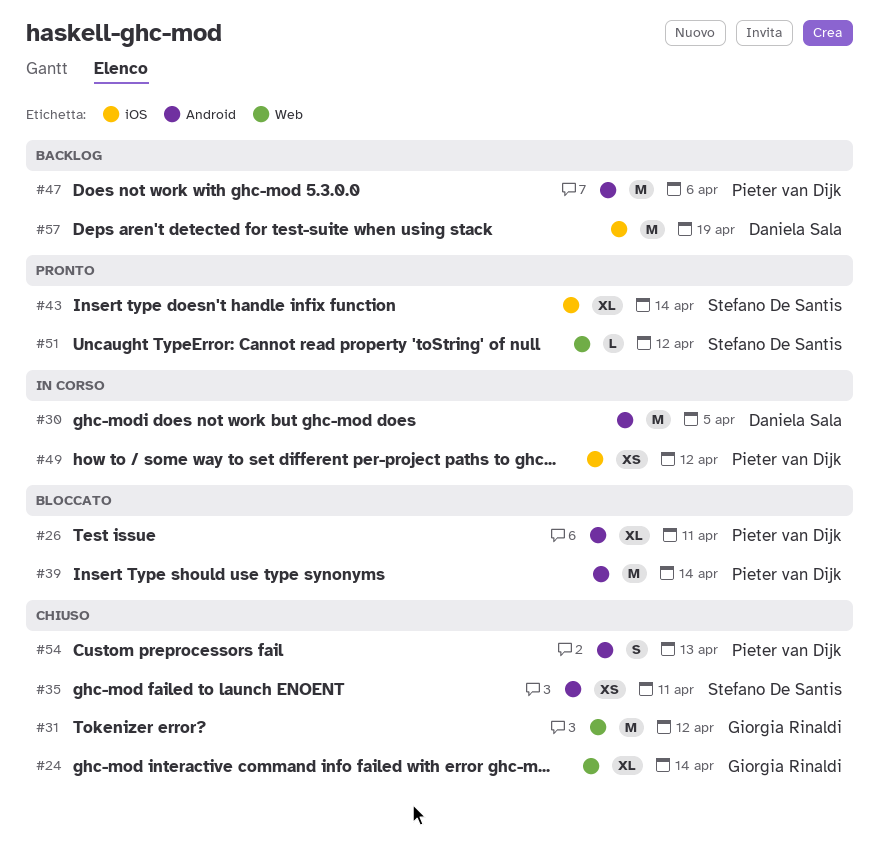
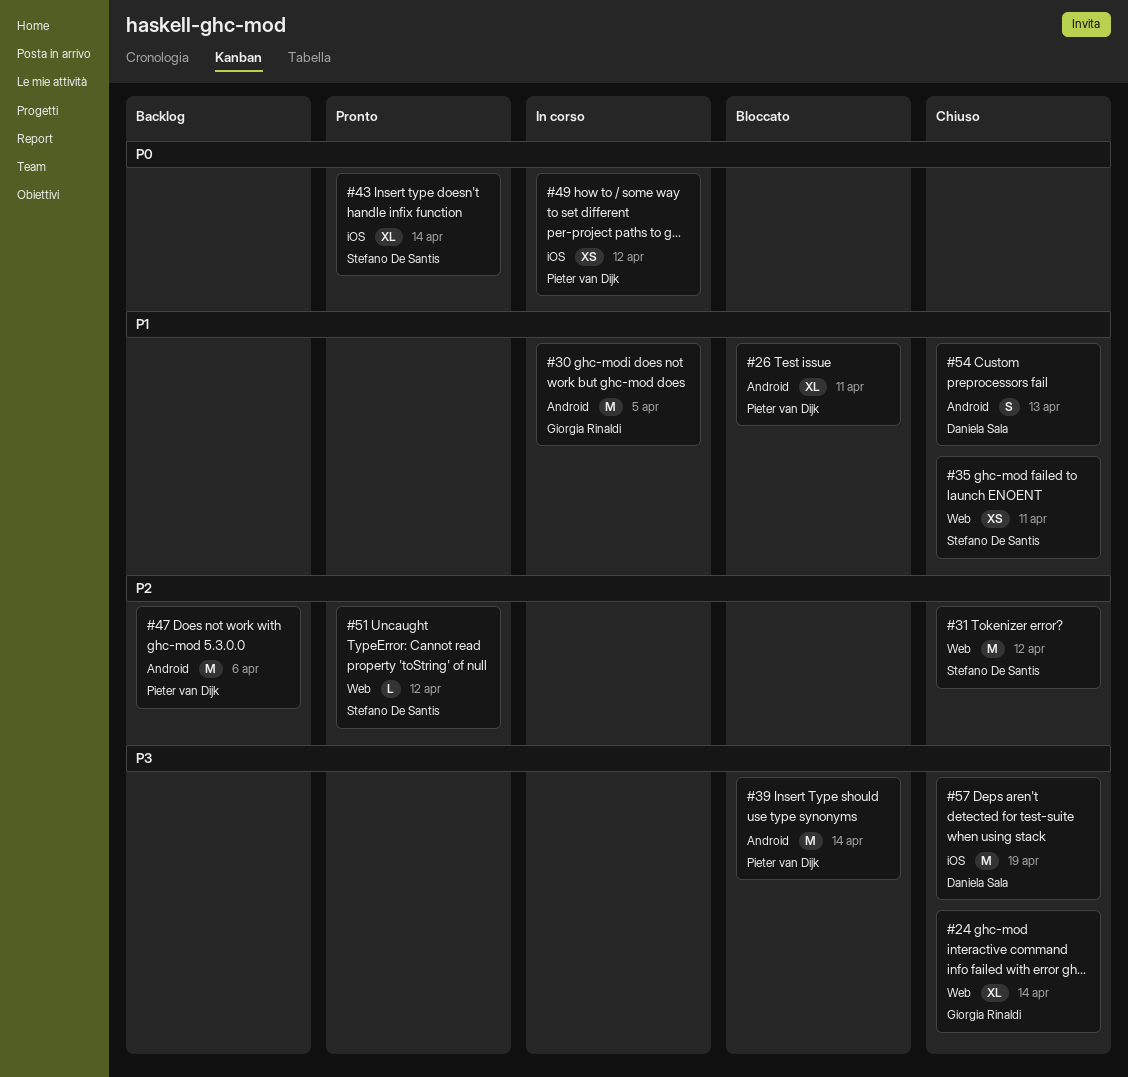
#30, owner: Daniela Sala -> Giorgia Rinaldi
#31, owner: Giorgia Rinaldi -> Stefano De Santis
#35, label: Android -> Web
#54, owner: Pieter van Dijk -> Daniela Sala
#57, status: Backlog -> Chiuso

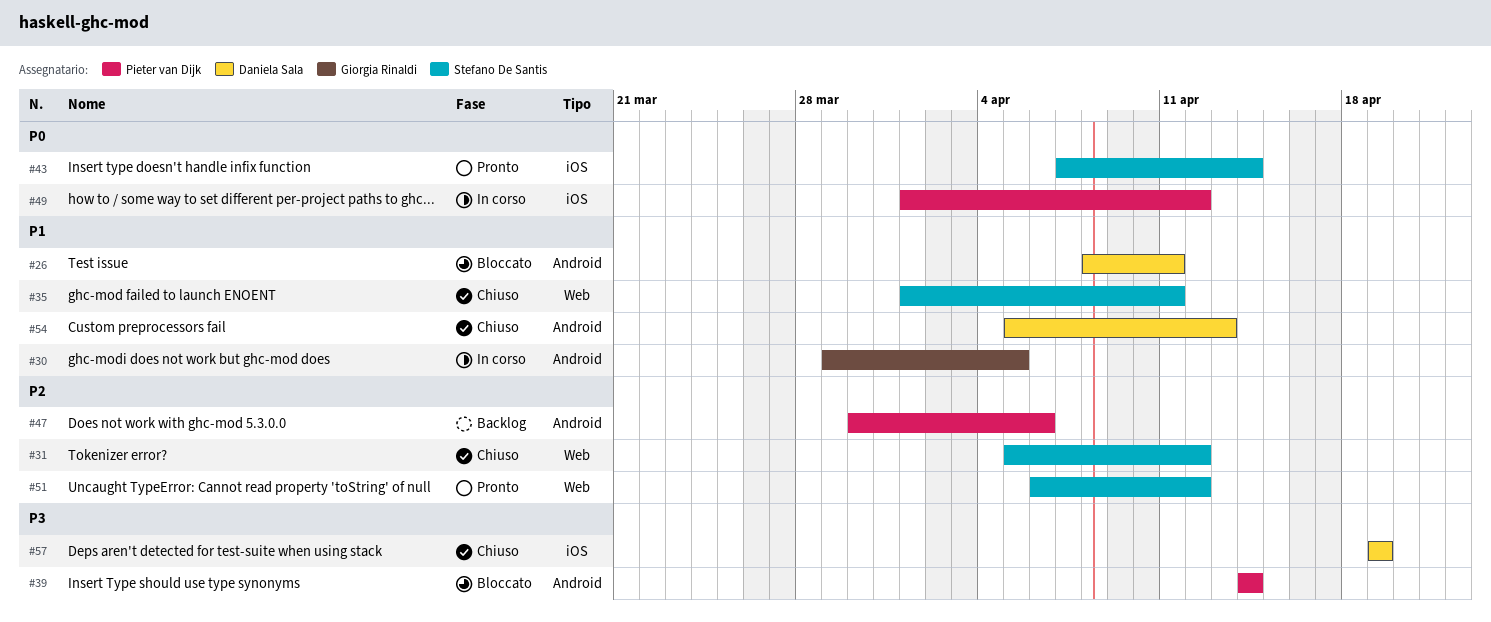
#24: present -> none
#26, owner: Pieter van Dijk -> Daniela Sala

